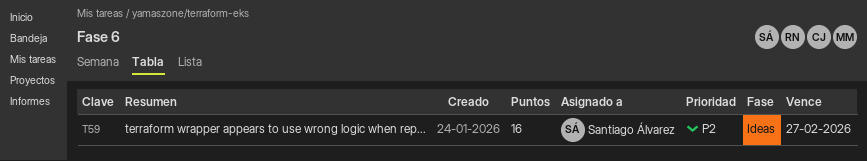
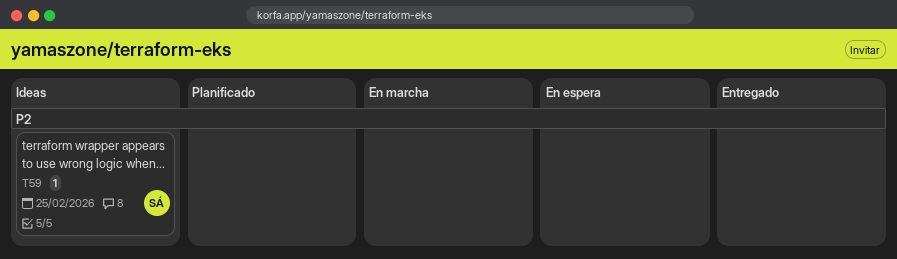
T59, estimate: 16 -> 1
T59, due: Feb 27 -> Feb 25

